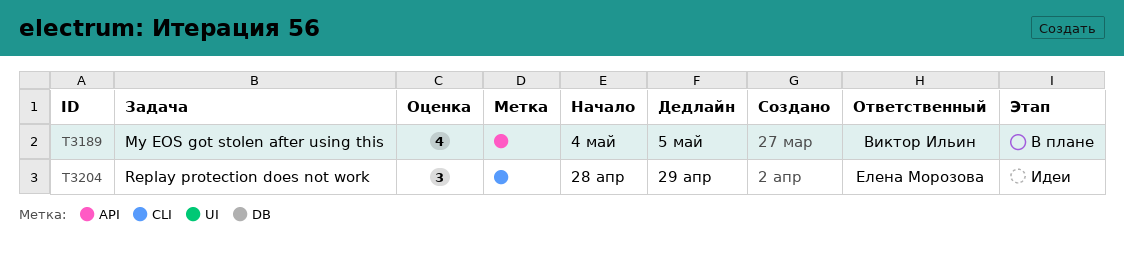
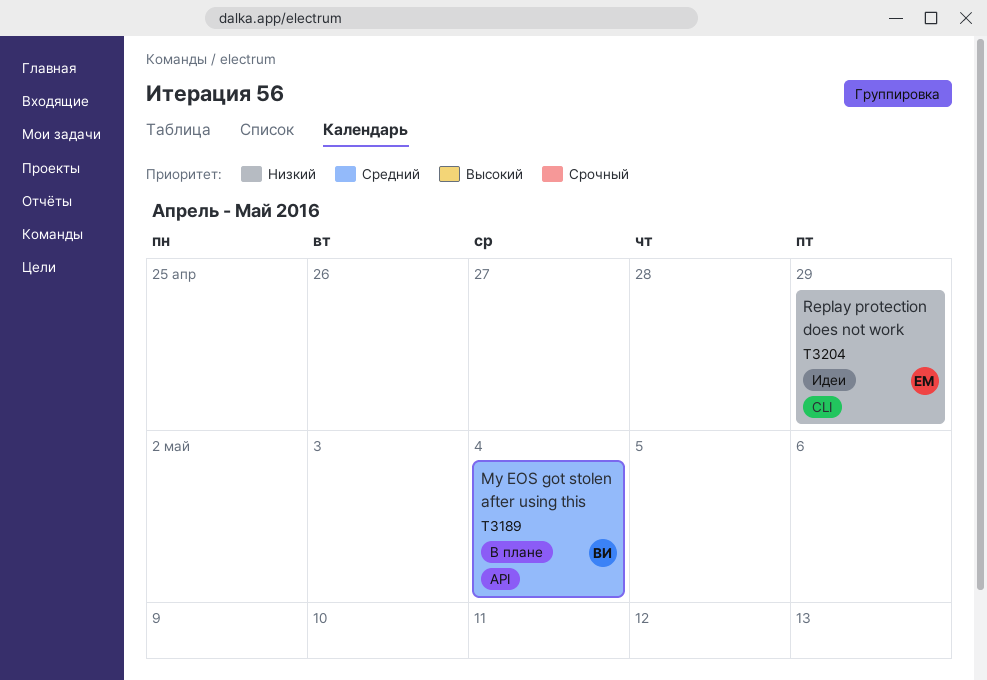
T3189, due: May 5 -> May 4

